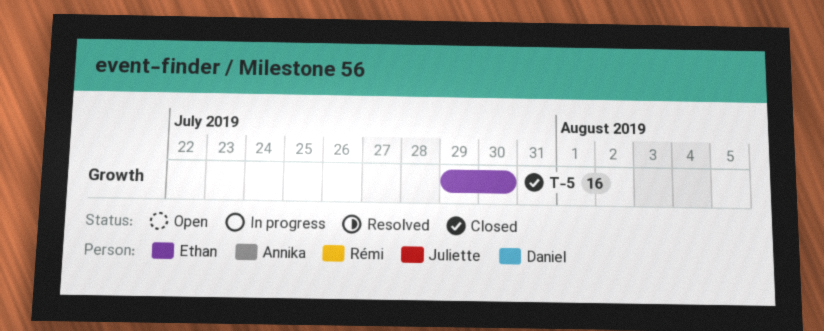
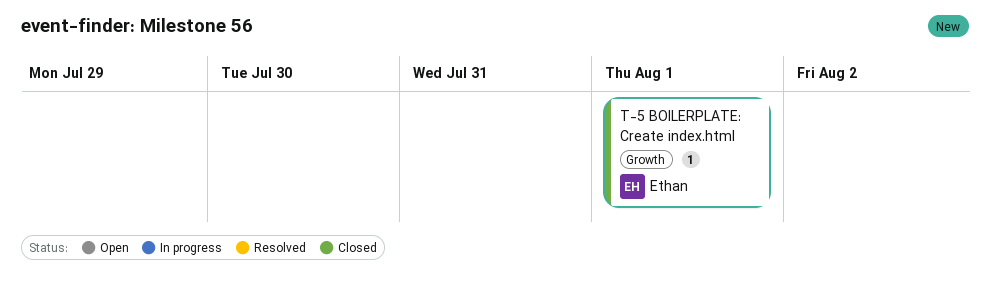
T-5, estimate: 16 -> 1
T-5, due: Jul 30 -> Aug 1

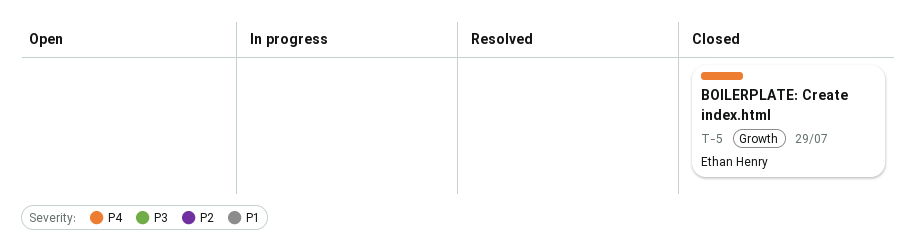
T-5, due: Aug 1 -> Jul 29

